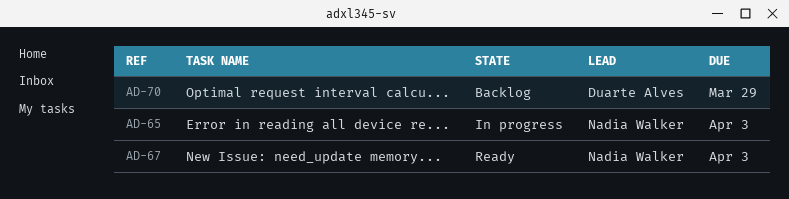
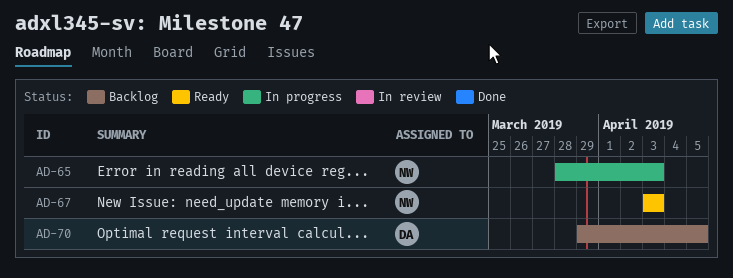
AD-70, due: Mar 29 -> Apr 5

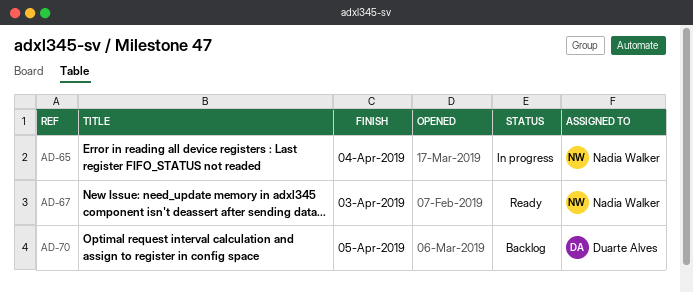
AD-65, due: Apr 3 -> Apr 4

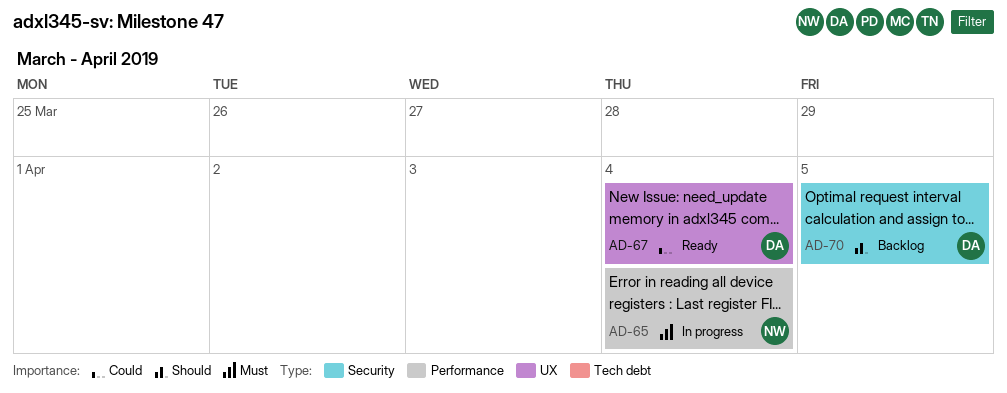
AD-67, owner: Nadia Walker -> Duarte Alves
AD-67, due: Apr 3 -> Apr 4

